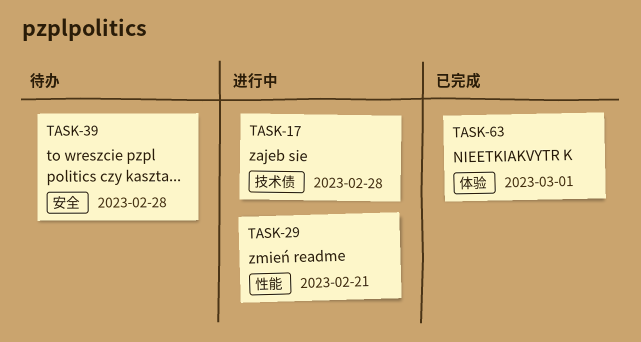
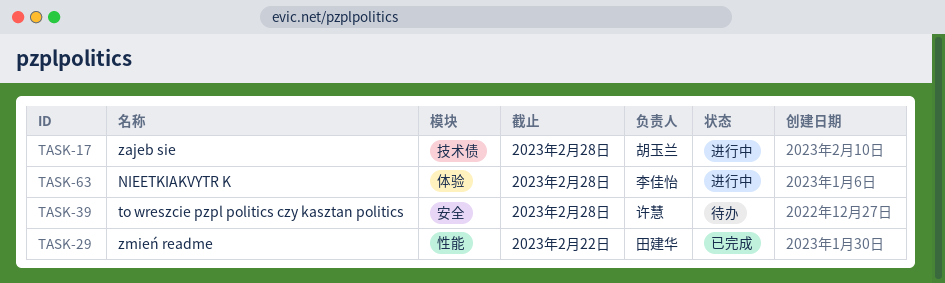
TASK-29, status: 进行中 -> 已完成
TASK-29, due: Feb 21 -> Feb 22
TASK-63, status: 已完成 -> 进行中
TASK-63, due: Mar 1 -> Feb 28

